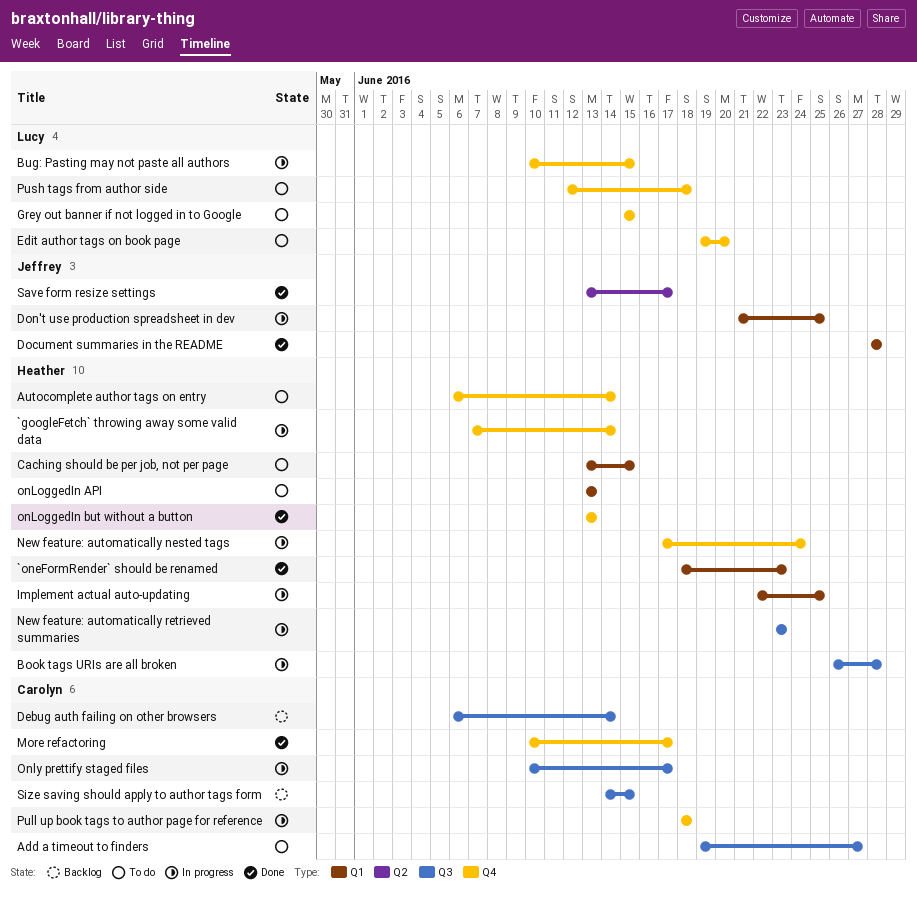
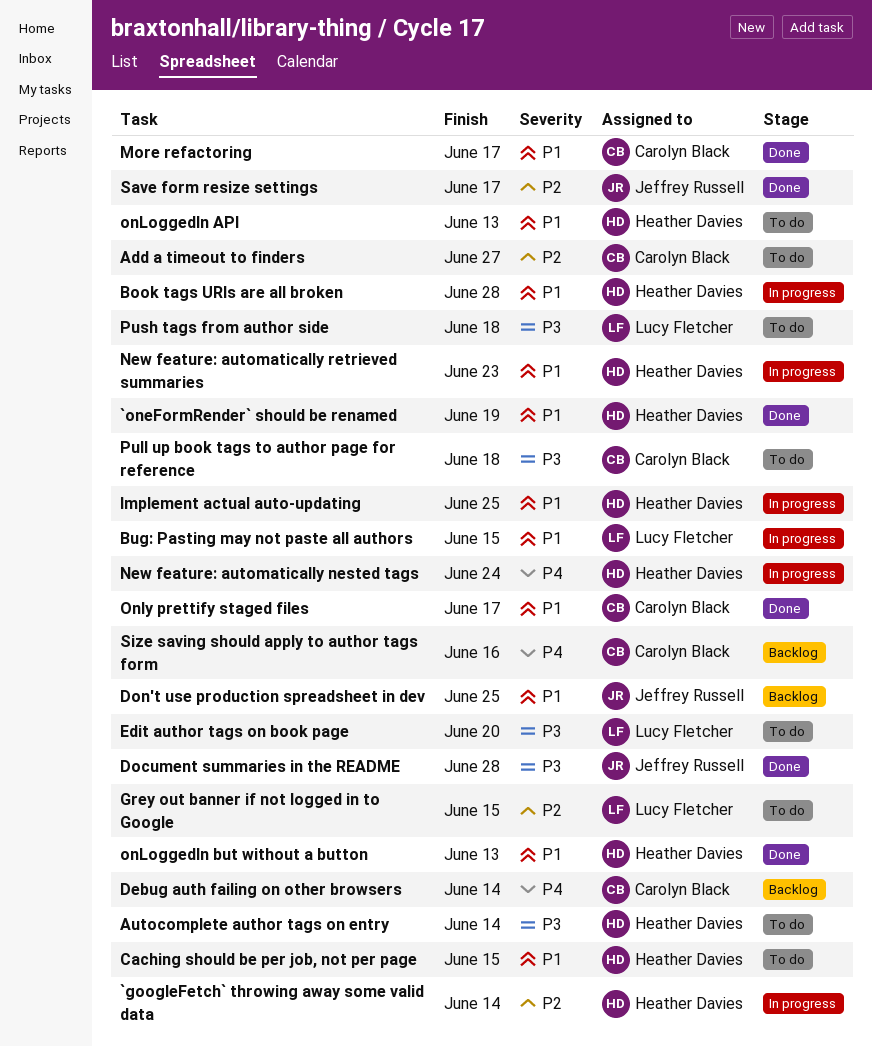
`oneFormRender` should be renamed, due: Jun 23 -> Jun 19
Don't use production spreadsheet in dev, status: In progress -> Backlog
Only prettify staged files, status: In progress -> Done
Pull up book tags to author page for reference, status: In progress -> To do
Size saving should apply to author tags form, due: Jun 15 -> Jun 16

